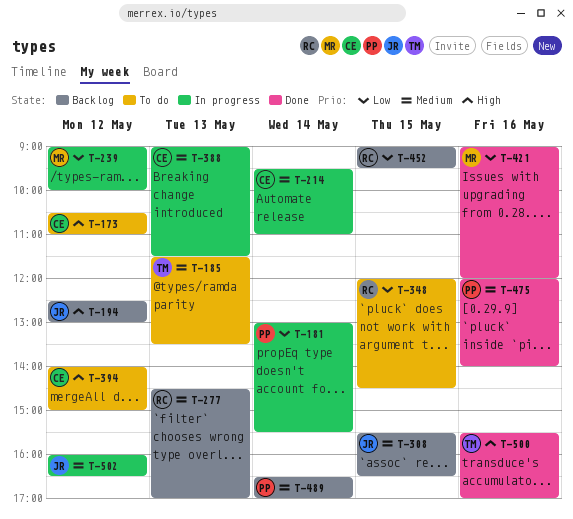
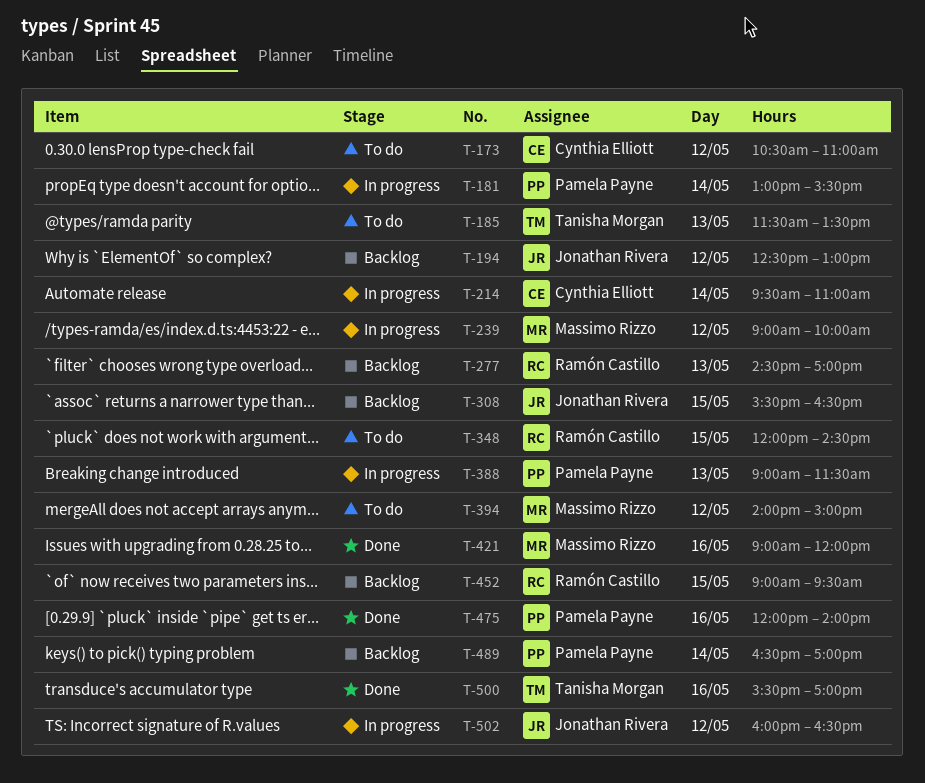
T-388, owner: Cynthia Elliott -> Pamela Payne
T-394, owner: Cynthia Elliott -> Massimo Rizzo

